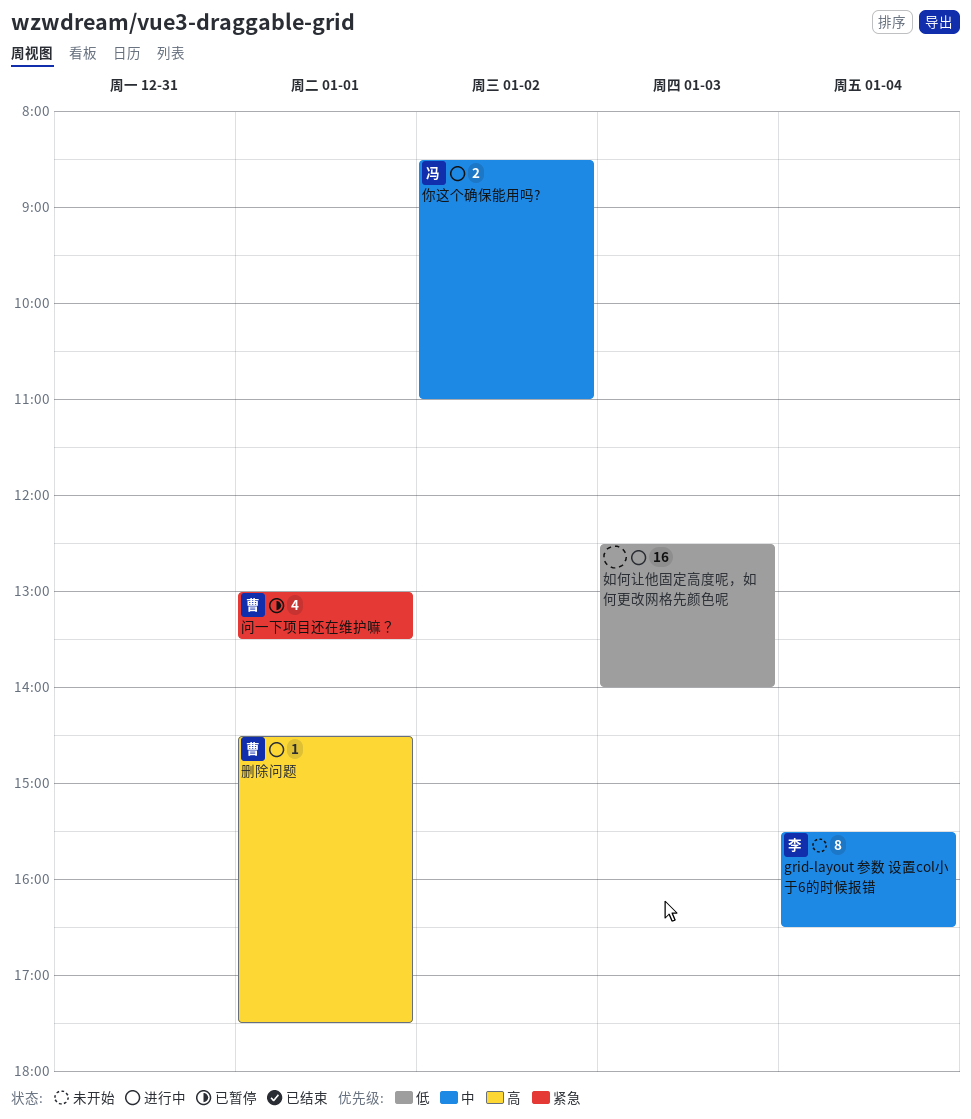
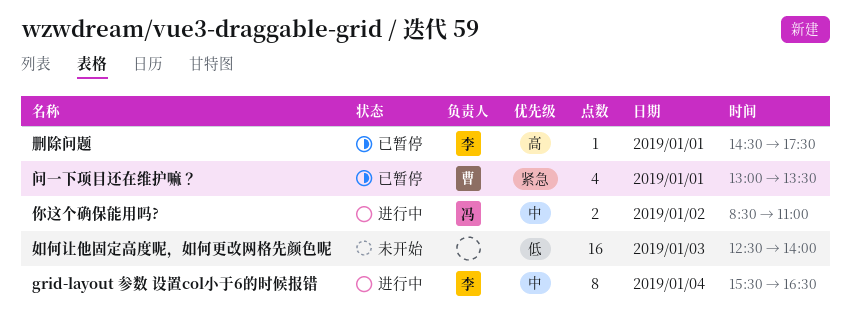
grid-layout 参数 设置col小于6的时候报错, status: 未开始 -> 进行中
删除问题, status: 进行中 -> 已暂停
删除问题, owner: 曹 -> 李
如何让他固定高度呢，如何更改网格先颜色呢, status: 进行中 -> 未开始

